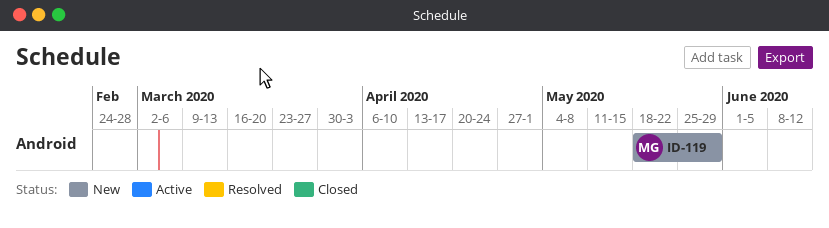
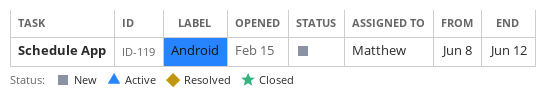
ID-119, start: May 18 -> Jun 8
ID-119, due: May 29 -> Jun 12

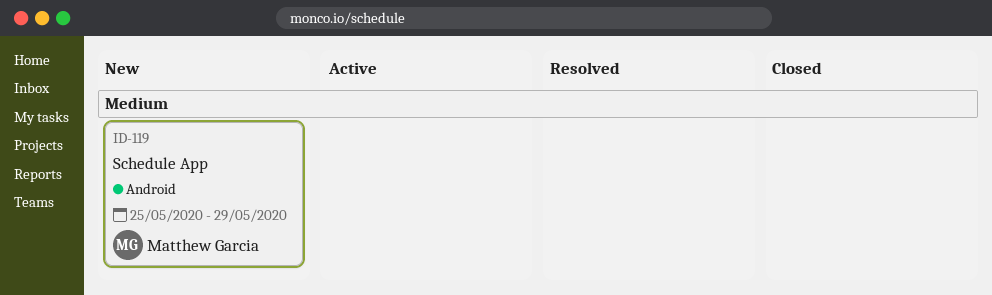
ID-119, start: Jun 8 -> May 25
ID-119, due: Jun 12 -> May 29

